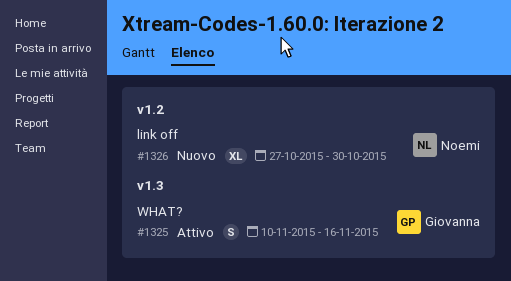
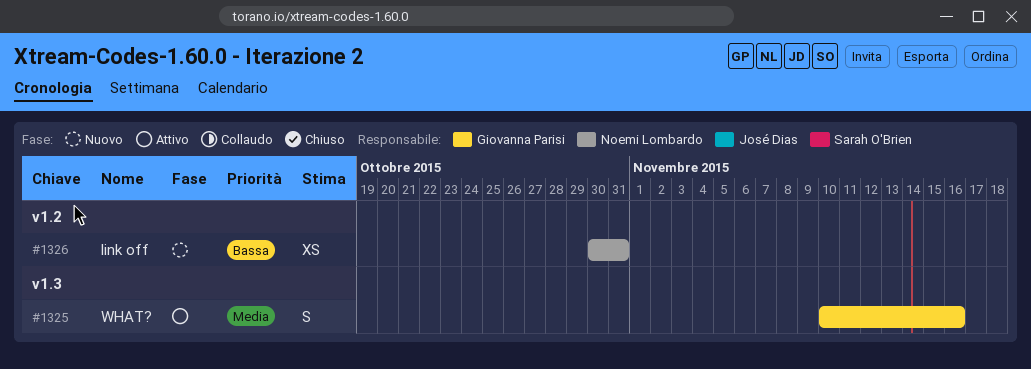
#1326, estimate: XL -> XS
#1326, start: Oct 27 -> Oct 30
#1326, due: Oct 30 -> Oct 31

